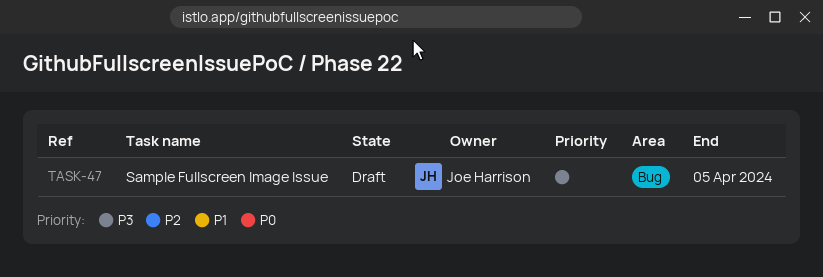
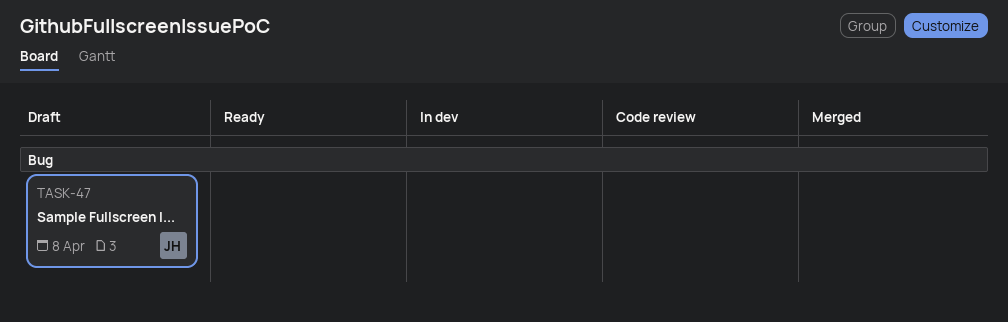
TASK-47, due: Apr 5 -> Apr 8

